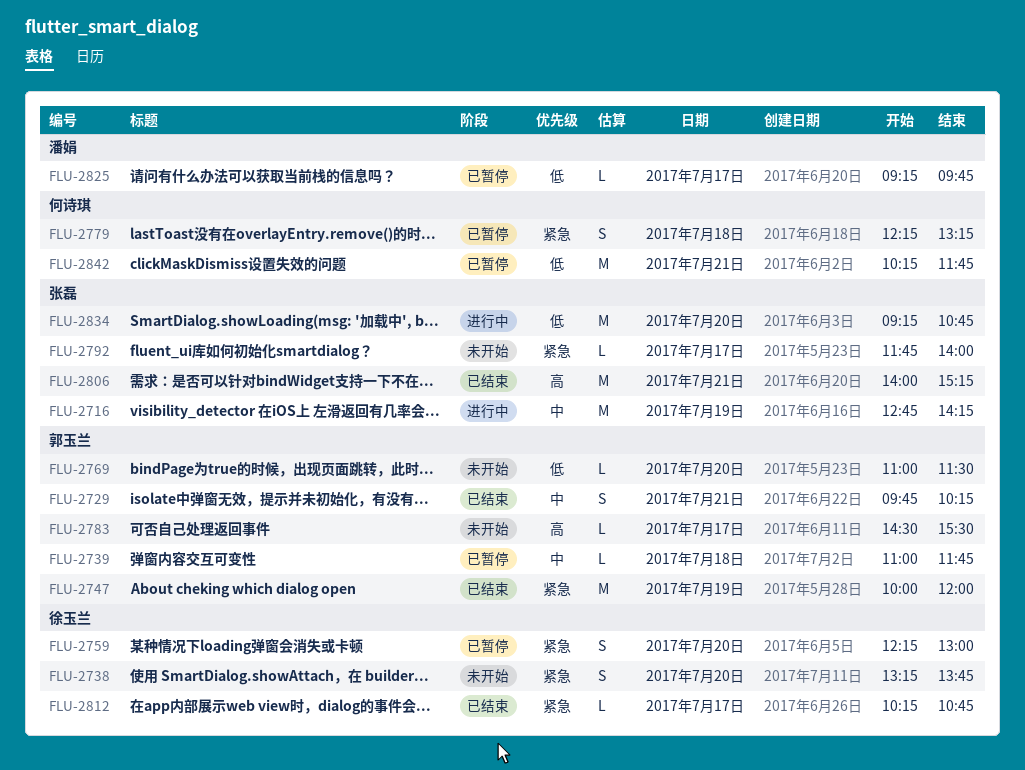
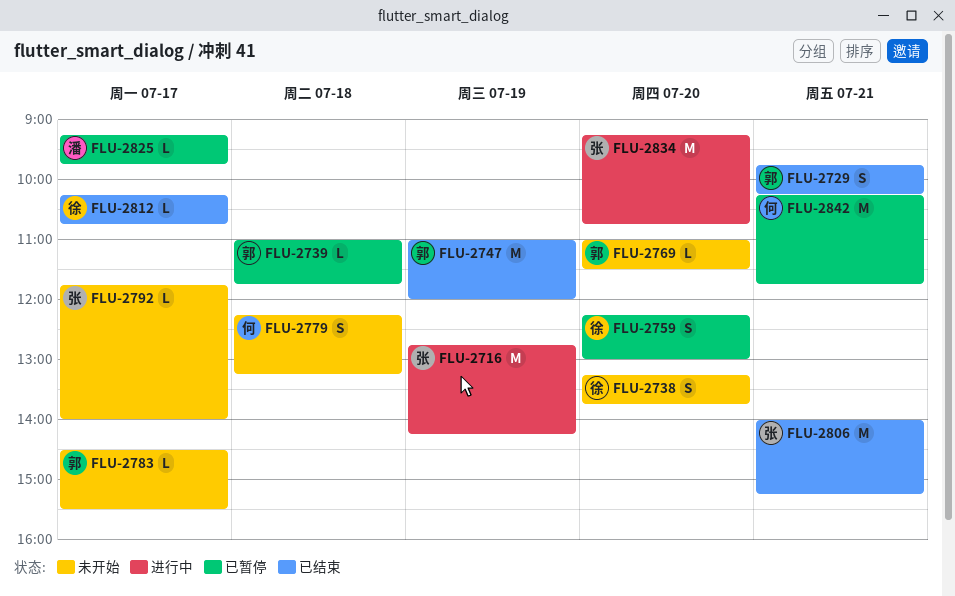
FLU-2747, begins: 10:00 -> 11:00
FLU-2779, status: 已暂停 -> 未开始

